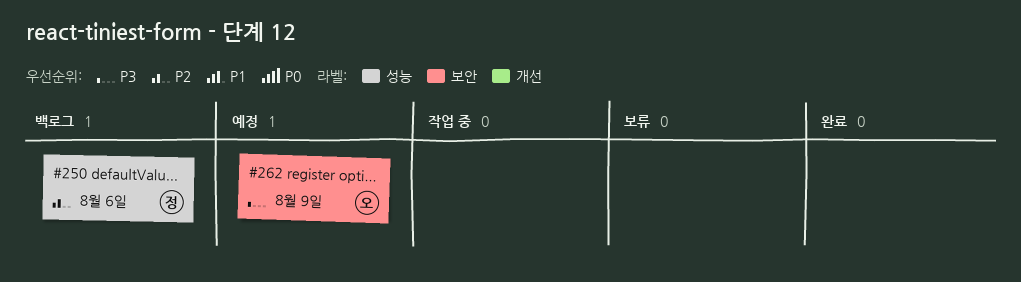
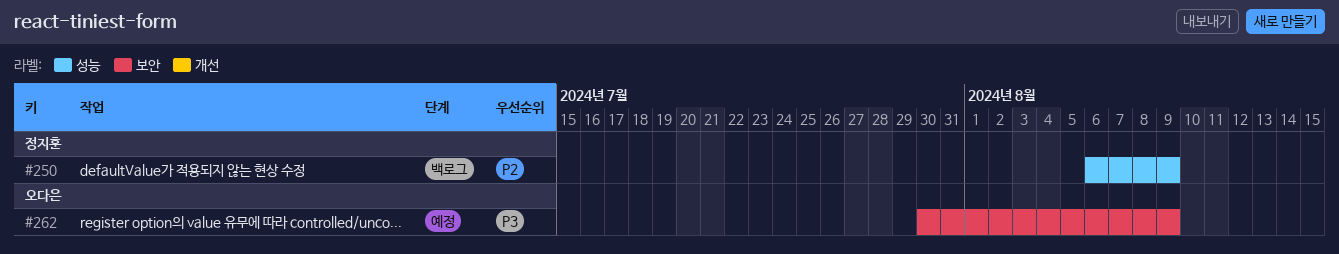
#250, due: Aug 6 -> Aug 9

